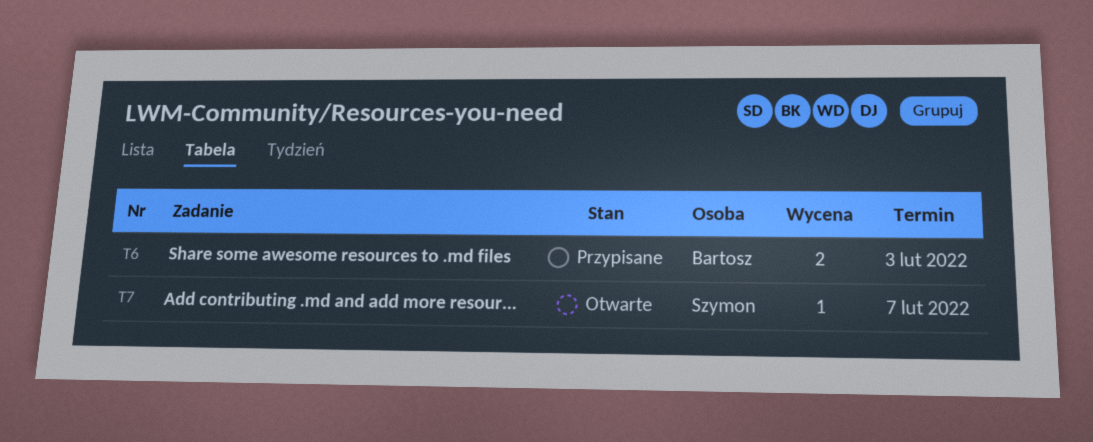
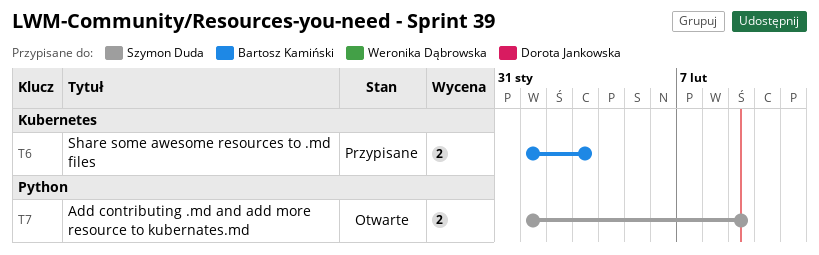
T7, estimate: 1 -> 2
T7, due: Feb 7 -> Feb 9

